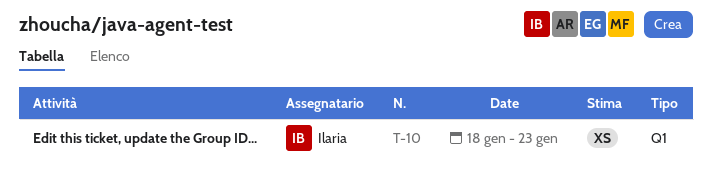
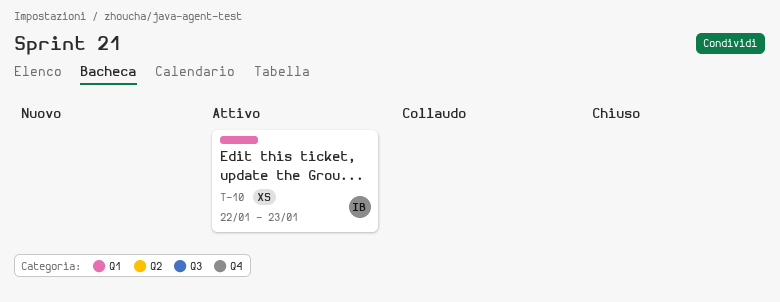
T-10, start: Jan 18 -> Jan 22

